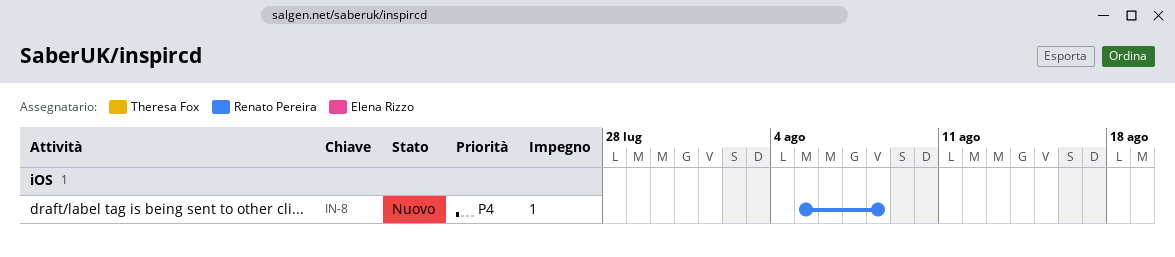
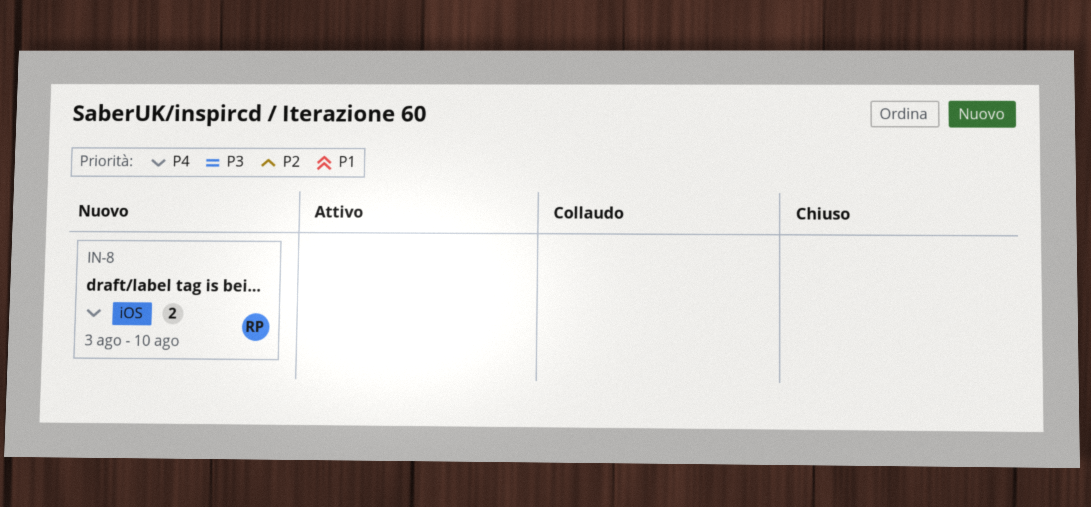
IN-8, estimate: 1 -> 2
IN-8, start: Aug 5 -> Aug 3
IN-8, due: Aug 8 -> Aug 10

